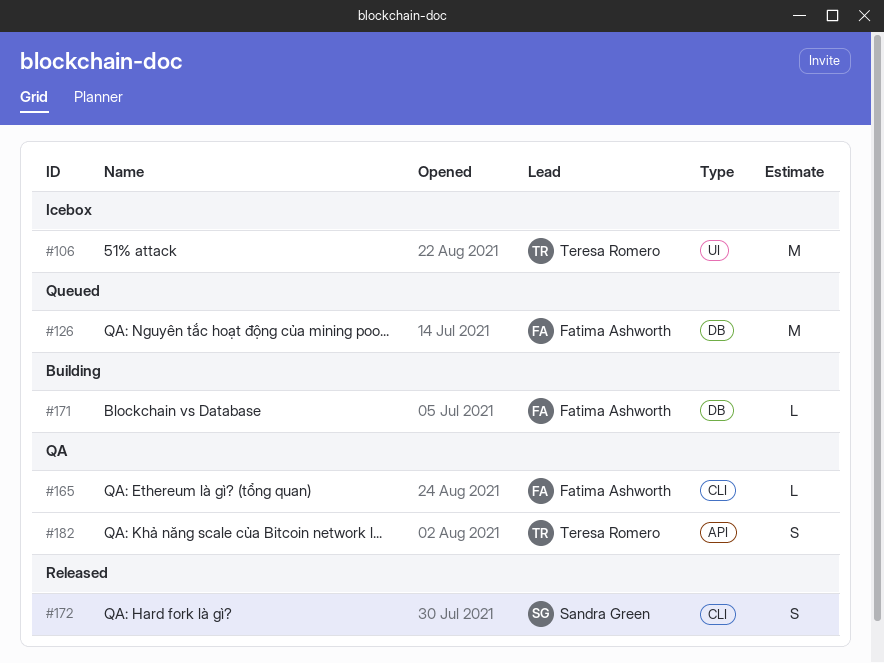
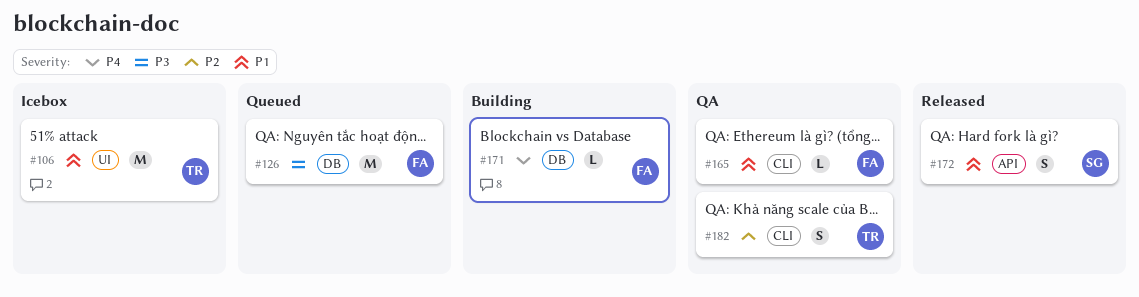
#172, label: CLI -> API
#182, label: API -> CLI

